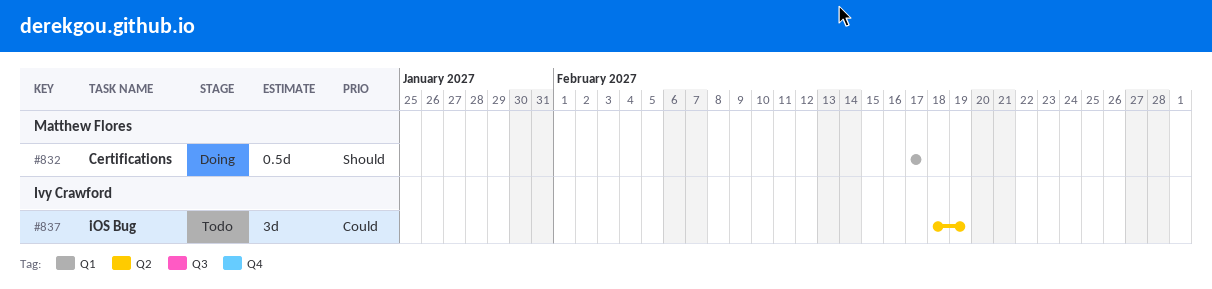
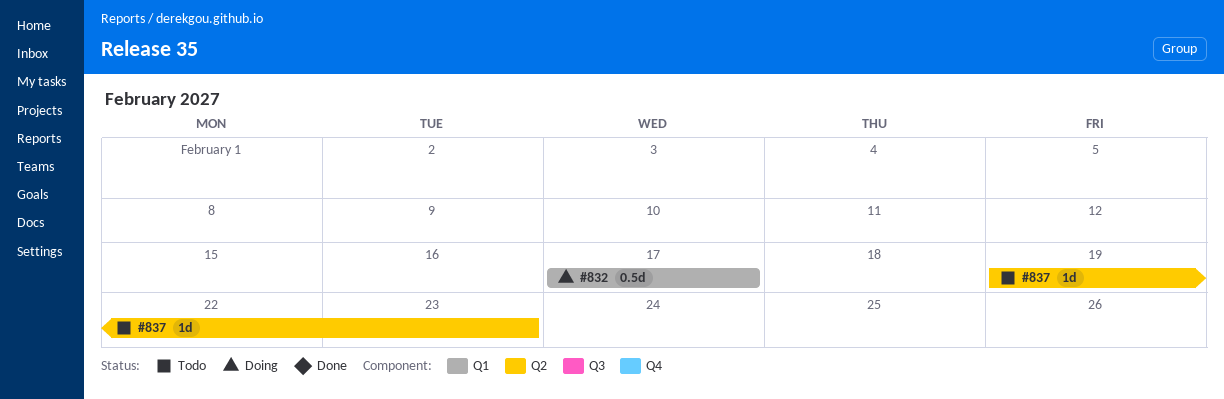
#837, estimate: 3d -> 1d
#837, start: Feb 18 -> Feb 19
#837, due: Feb 19 -> Feb 23

